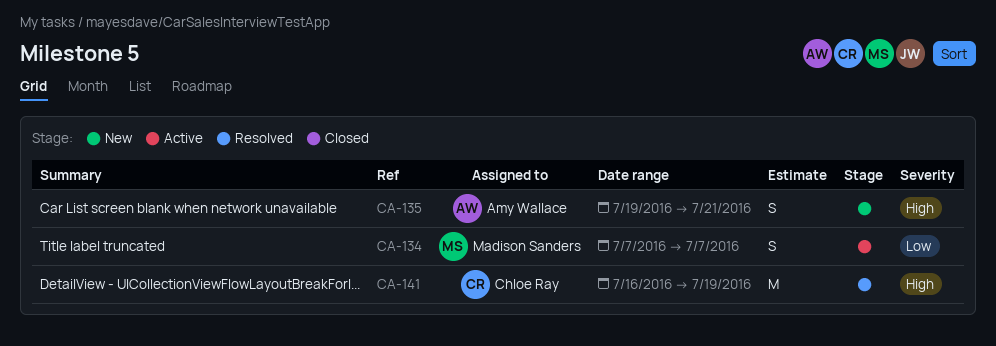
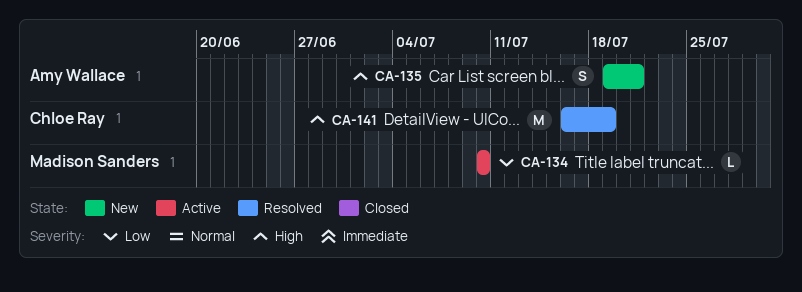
CA-134, estimate: S -> L
CA-134, start: Jul 7 -> Jul 10
CA-134, due: Jul 7 -> Jul 10

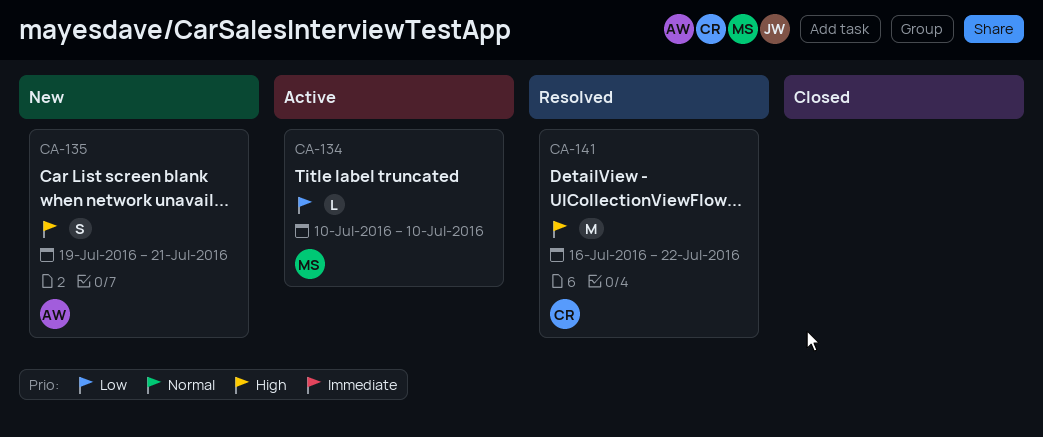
CA-141, due: Jul 19 -> Jul 22

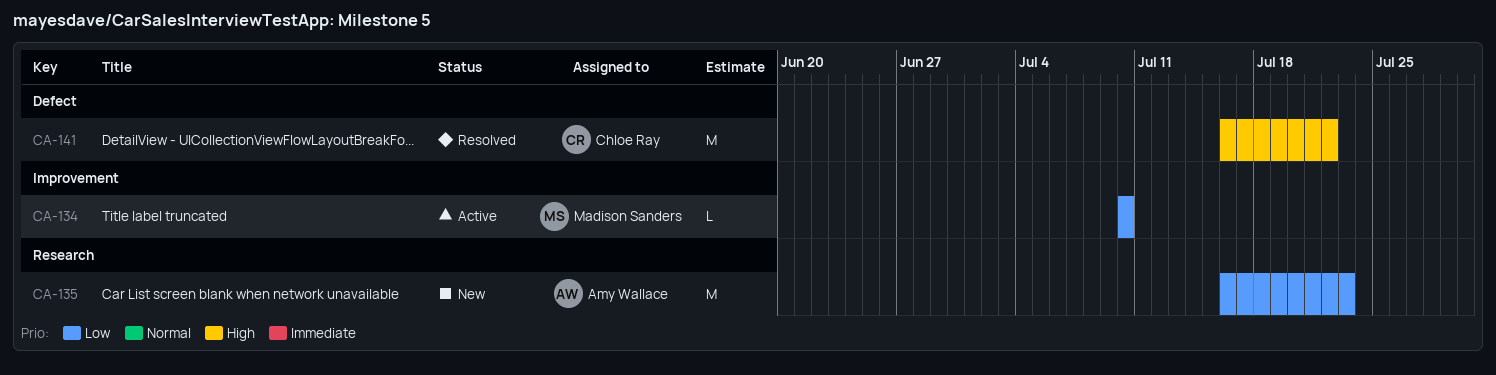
CA-135, priority: High -> Low
CA-135, estimate: S -> M
CA-135, start: Jul 19 -> Jul 16
CA-135, due: Jul 21 -> Jul 23

